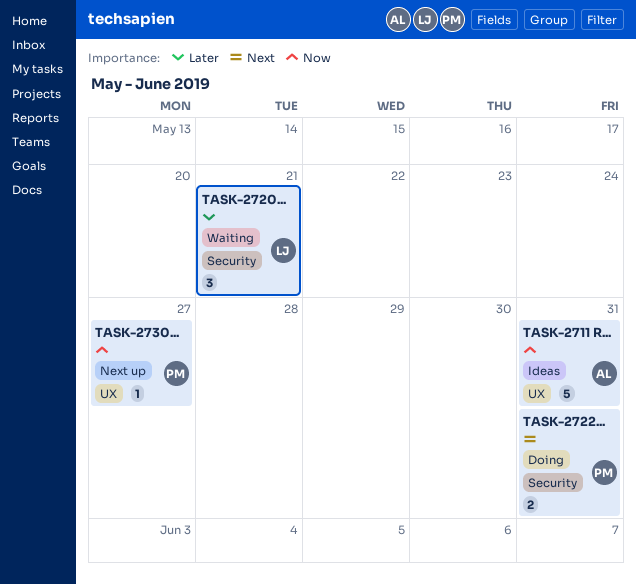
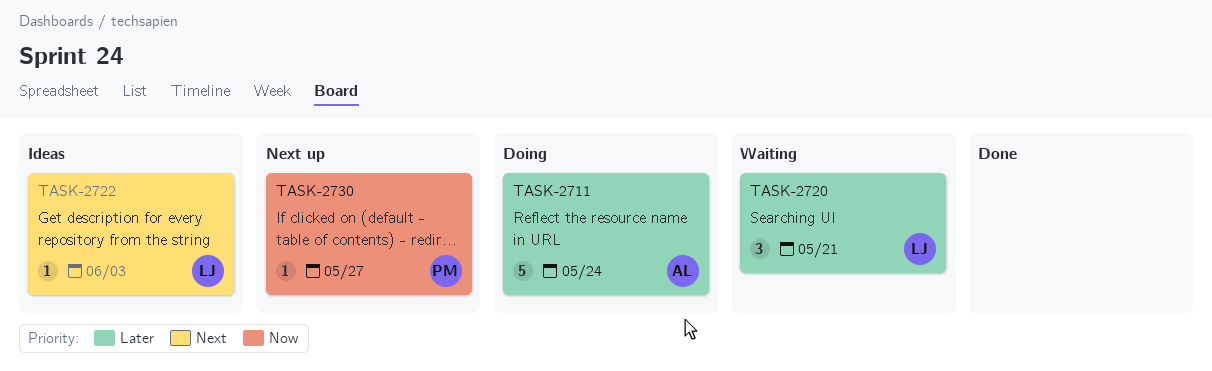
TASK-2711, status: Ideas -> Doing
TASK-2711, priority: Now -> Later
TASK-2711, due: May 31 -> May 24
TASK-2722, status: Doing -> Ideas
TASK-2722, owner: PM -> LJ
TASK-2722, estimate: 2 -> 1
TASK-2722, due: May 31 -> Jun 3

